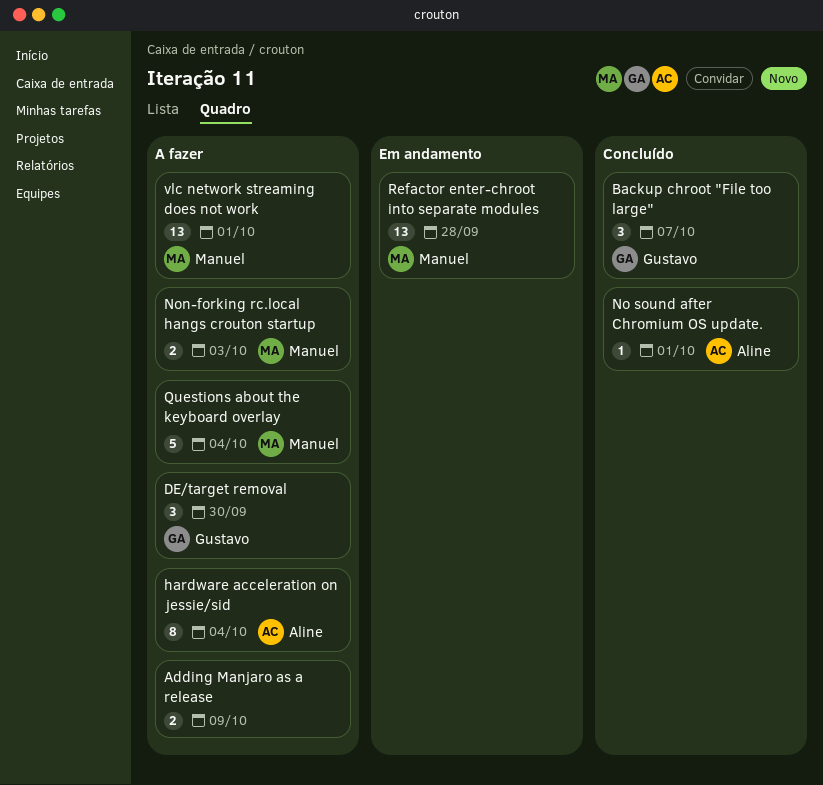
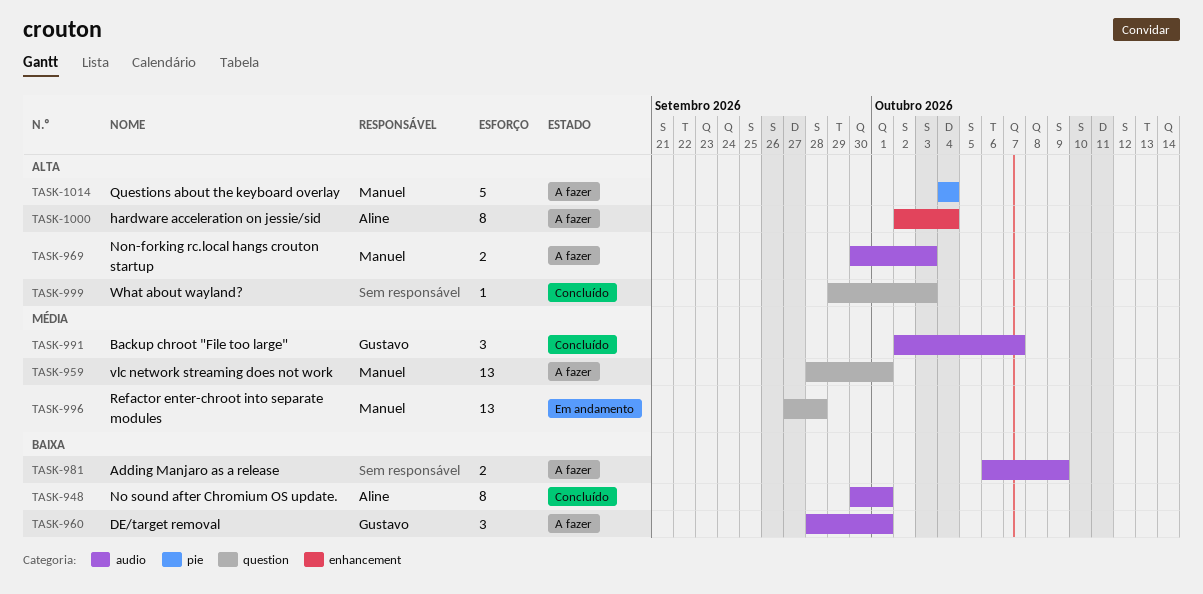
DE/target removal, due: Sep 30 -> Oct 1
No sound after Chromium OS update., estimate: 1 -> 8
What about wayland?: none -> present

